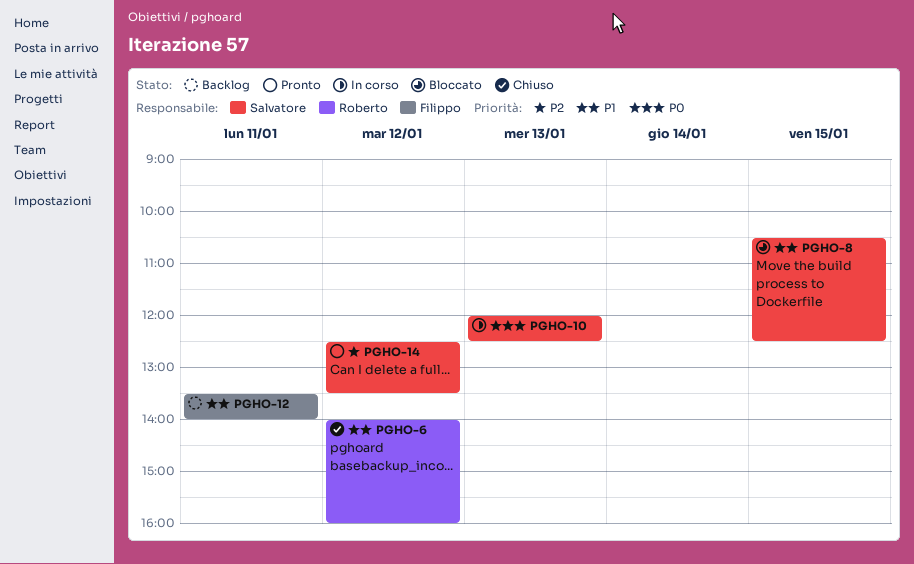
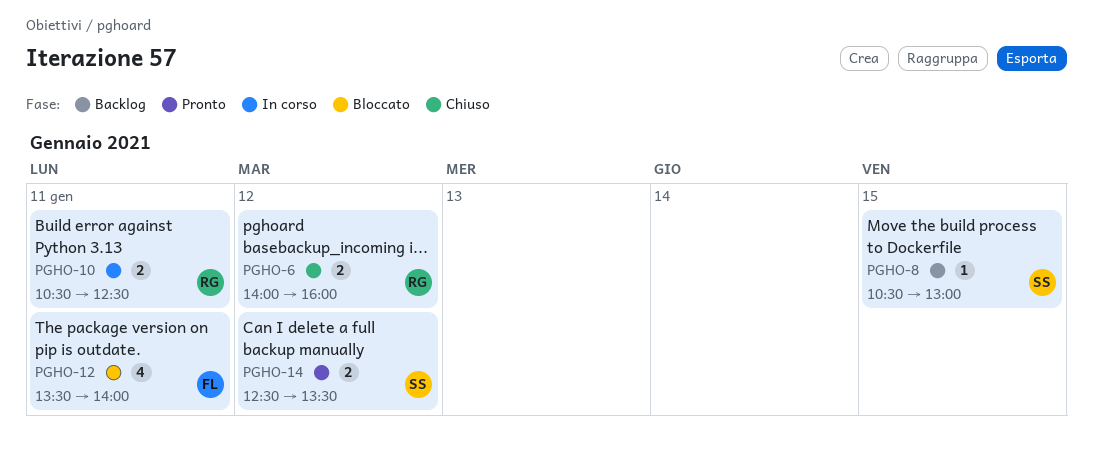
PGHO-8, status: Bloccato -> Backlog
PGHO-8, ends: 12:30 -> 13:00
PGHO-10, owner: Salvatore -> Roberto
PGHO-10, day: Jan 13 -> Jan 11
PGHO-10, begins: 12:00 -> 10:30
PGHO-12, status: Backlog -> Bloccato

